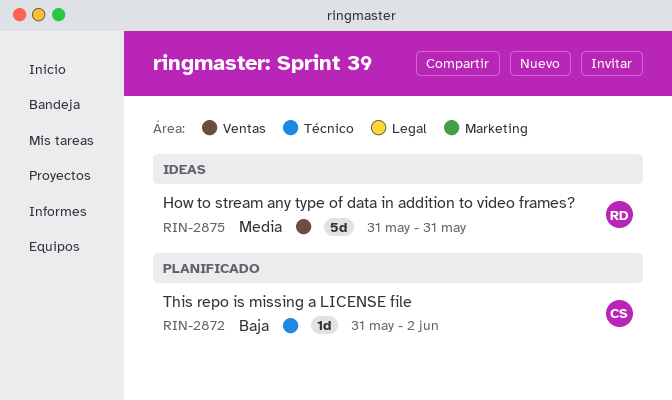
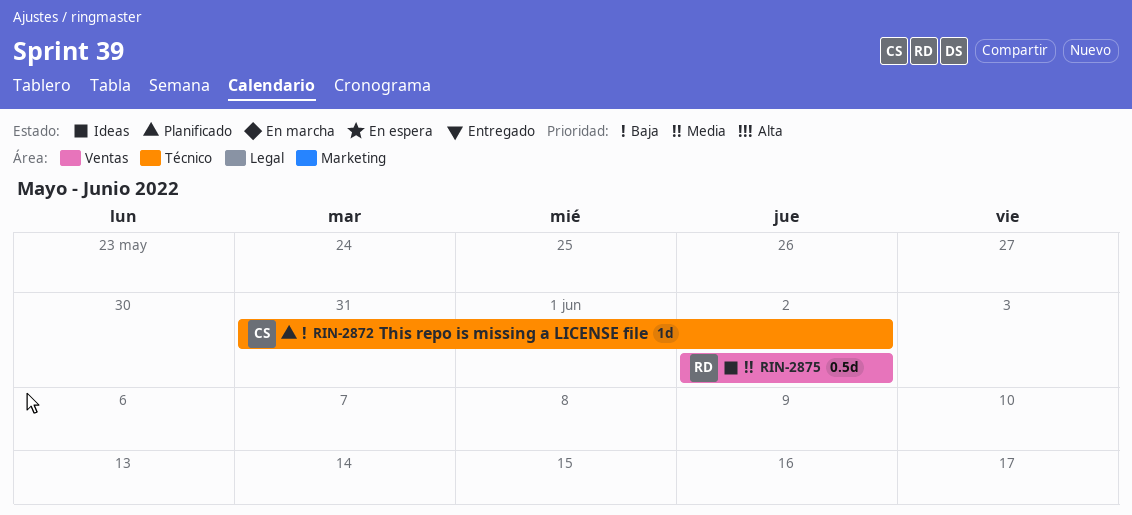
RIN-2875, estimate: 5d -> 0.5d
RIN-2875, start: May 31 -> Jun 2
RIN-2875, due: May 31 -> Jun 2

